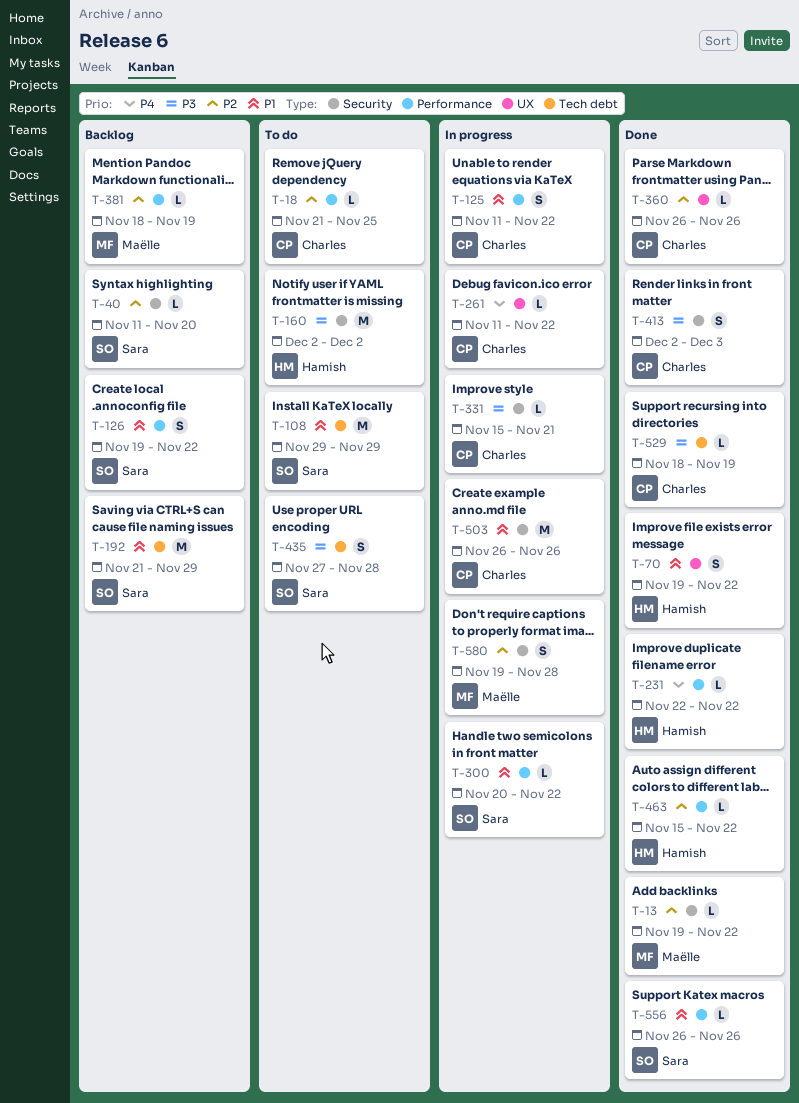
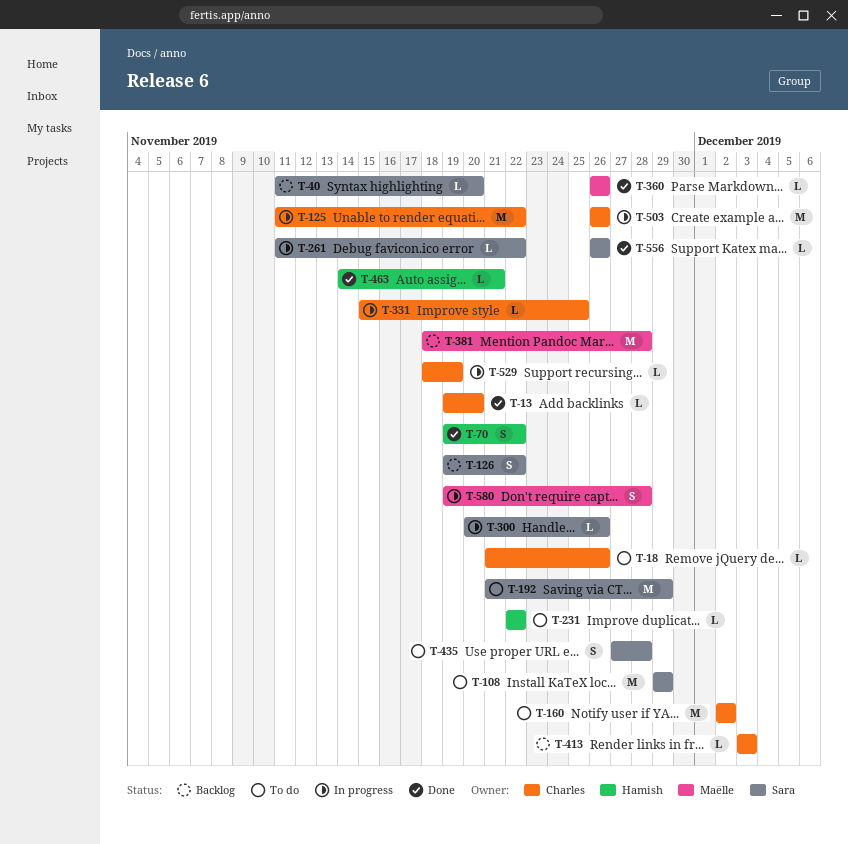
T-13, owner: Maëlle -> Charles
T-13, due: Nov 22 -> Nov 20
T-18, due: Nov 25 -> Nov 26
T-125, estimate: S -> M
T-160, owner: Hamish -> Charles
T-192, status: Backlog -> To do
T-231, status: Done -> To do
T-261, owner: Charles -> Sara
T-300, due: Nov 22 -> Nov 26
T-331, due: Nov 21 -> Nov 25
T-360, owner: Charles -> Maëlle
T-381, estimate: L -> M
T-381, due: Nov 19 -> Nov 28
T-413, status: Done -> Backlog
T-413, estimate: S -> L
T-413, start: Dec 2 -> Dec 3
T-463, start: Nov 15 -> Nov 14
T-463, due: Nov 22 -> Nov 21
T-529, status: Done -> In progress

